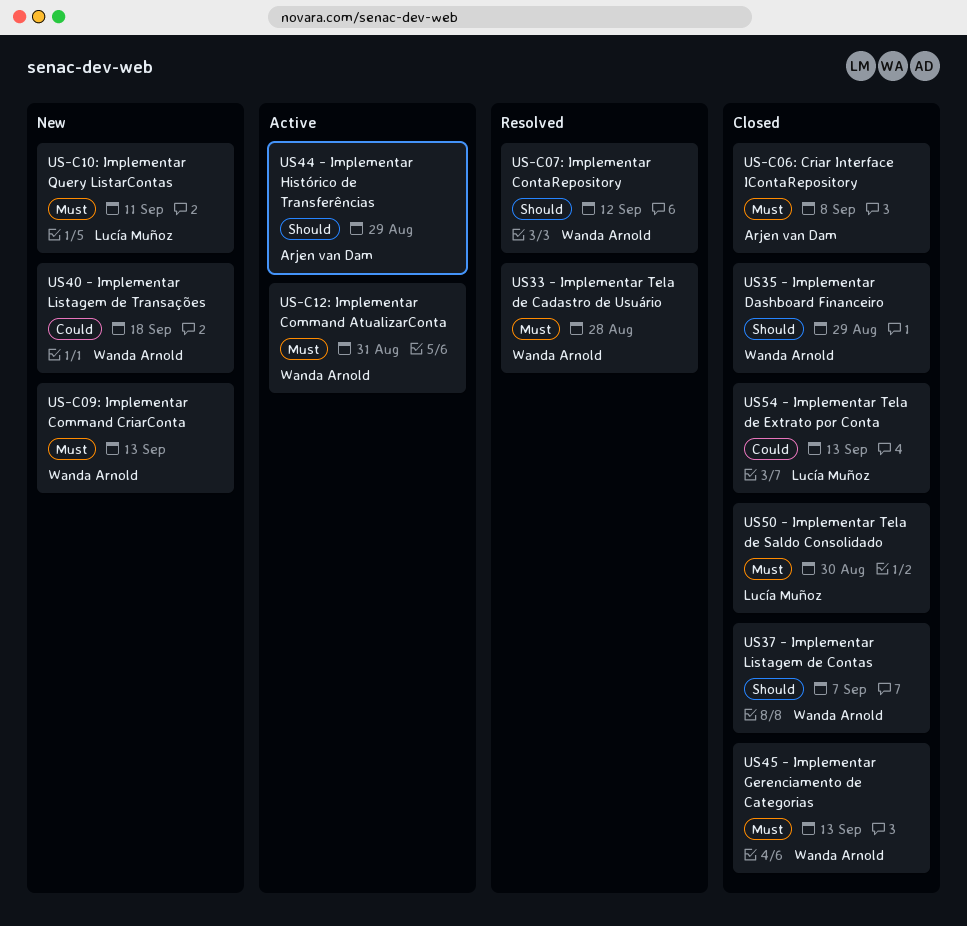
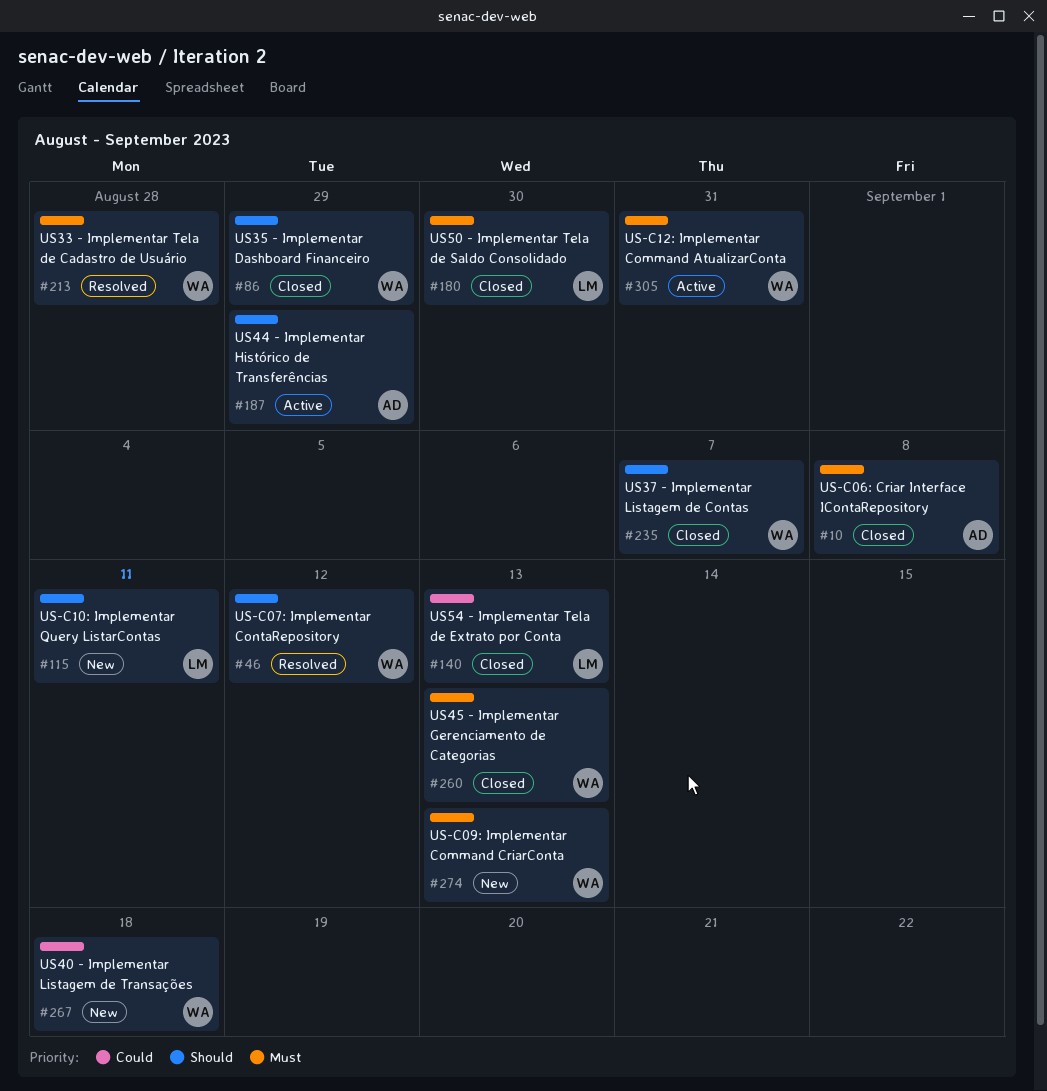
US-C10: Implementar Query ListarContas, priority: Must -> Should

